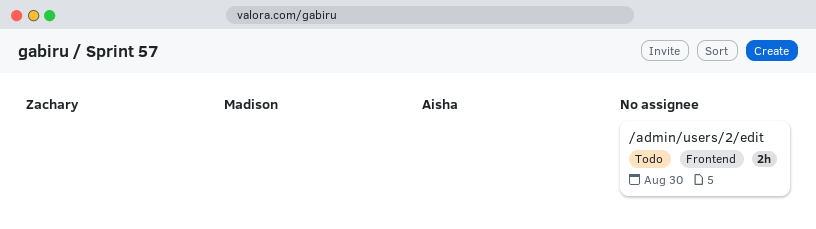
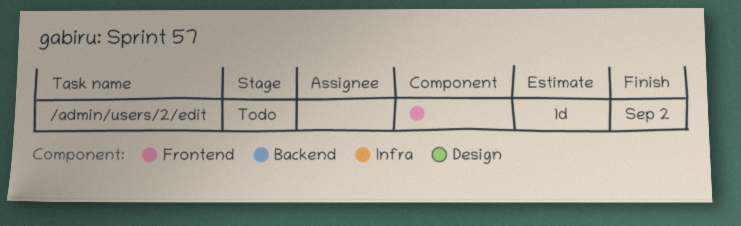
/admin/users/2/edit, estimate: 2h -> 1d
/admin/users/2/edit, due: Aug 30 -> Sep 2

